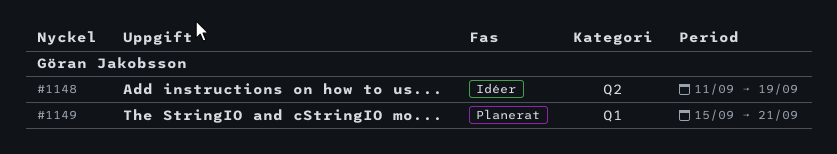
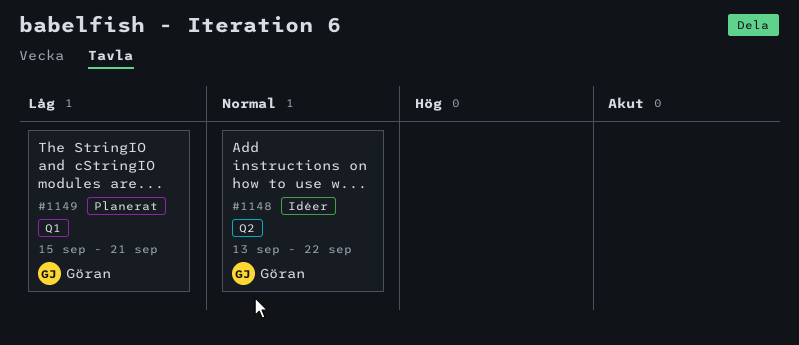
#1148, start: Sep 11 -> Sep 13
#1148, due: Sep 19 -> Sep 22

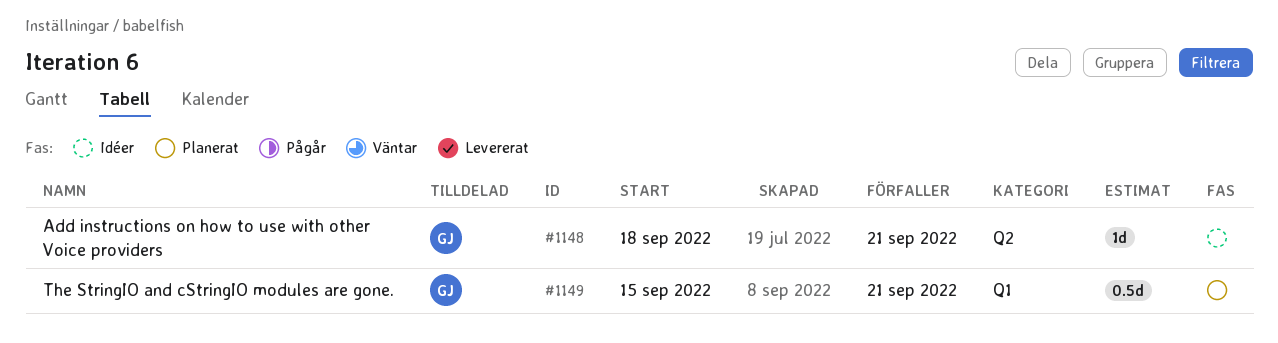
#1148, start: Sep 13 -> Sep 18
#1148, due: Sep 22 -> Sep 21

